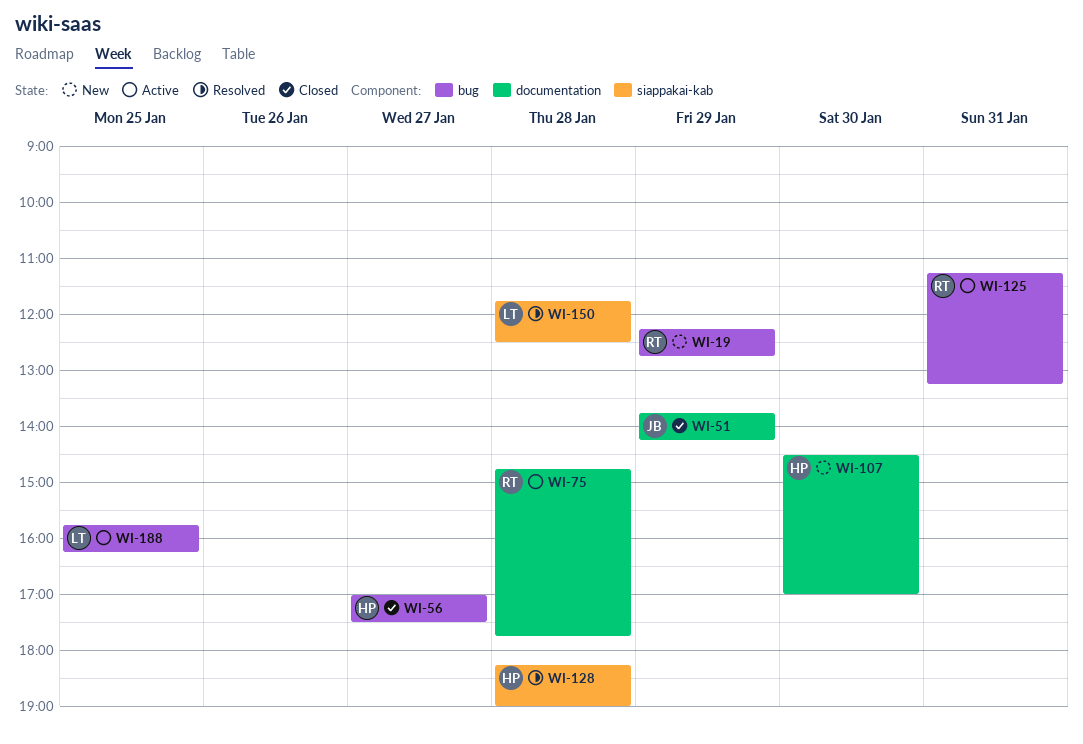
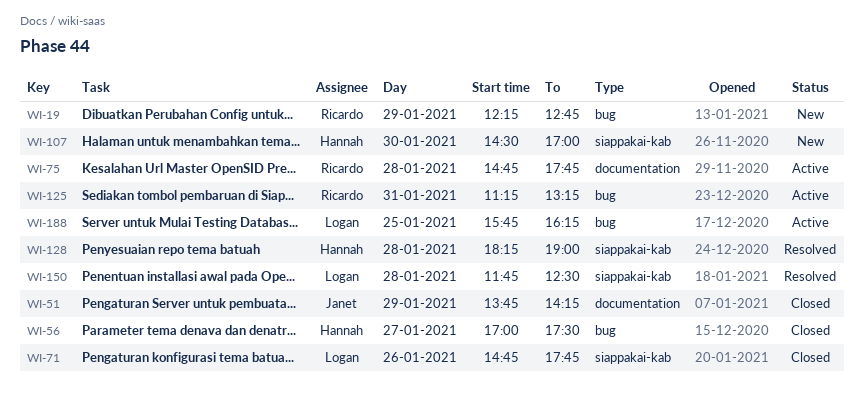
WI-71: none -> present
WI-107, label: documentation -> siappakai-kab

